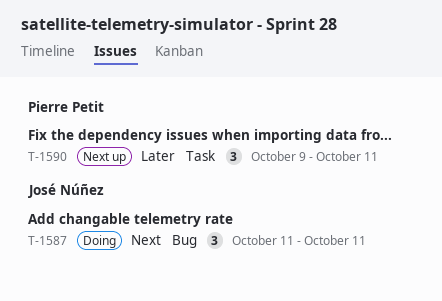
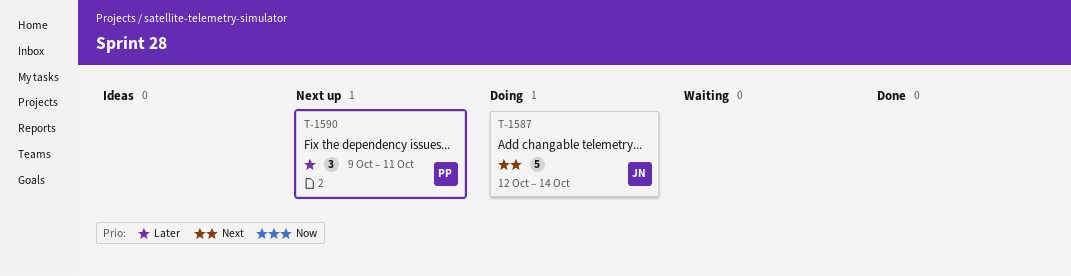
T-1587, estimate: 3 -> 5
T-1587, start: Oct 11 -> Oct 12
T-1587, due: Oct 11 -> Oct 14

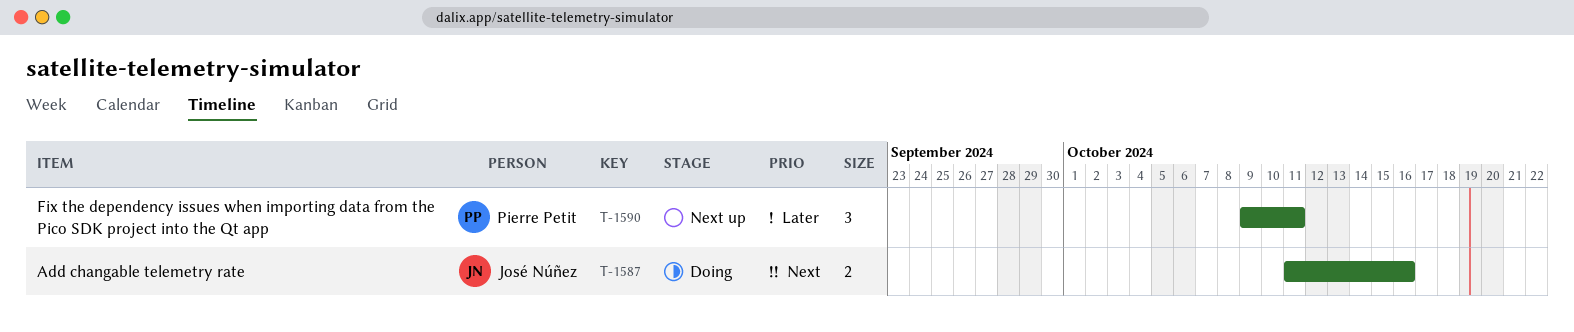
T-1587, estimate: 5 -> 2
T-1587, start: Oct 12 -> Oct 11
T-1587, due: Oct 14 -> Oct 16

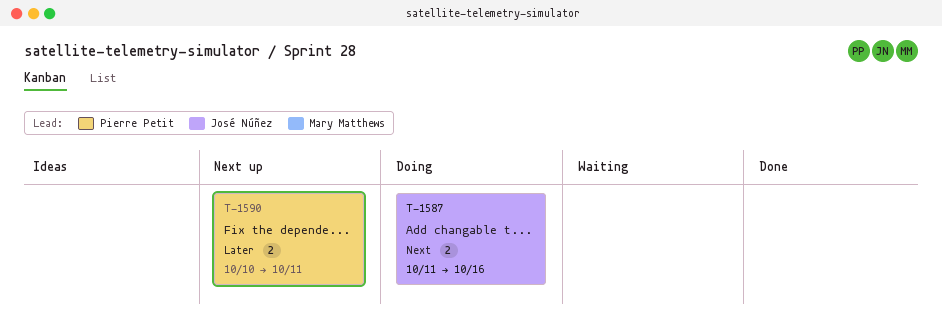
T-1590, estimate: 3 -> 2
T-1590, start: Oct 9 -> Oct 10

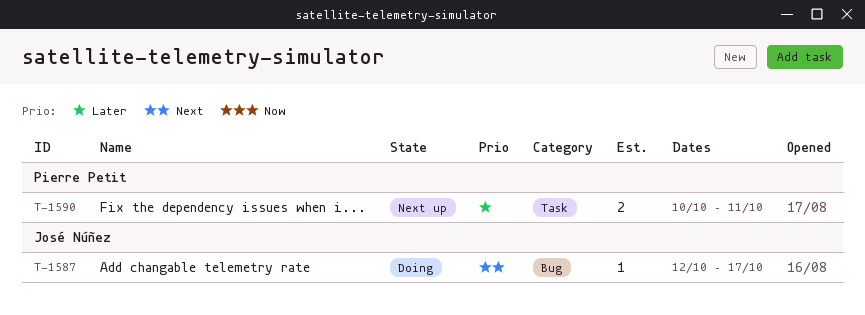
T-1587, estimate: 2 -> 1
T-1587, start: Oct 11 -> Oct 12
T-1587, due: Oct 16 -> Oct 17

